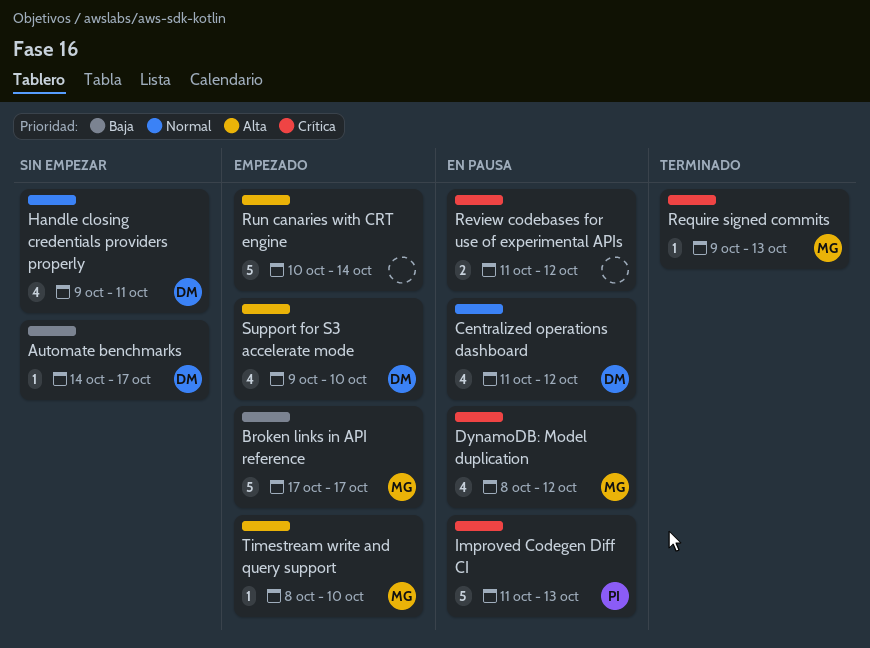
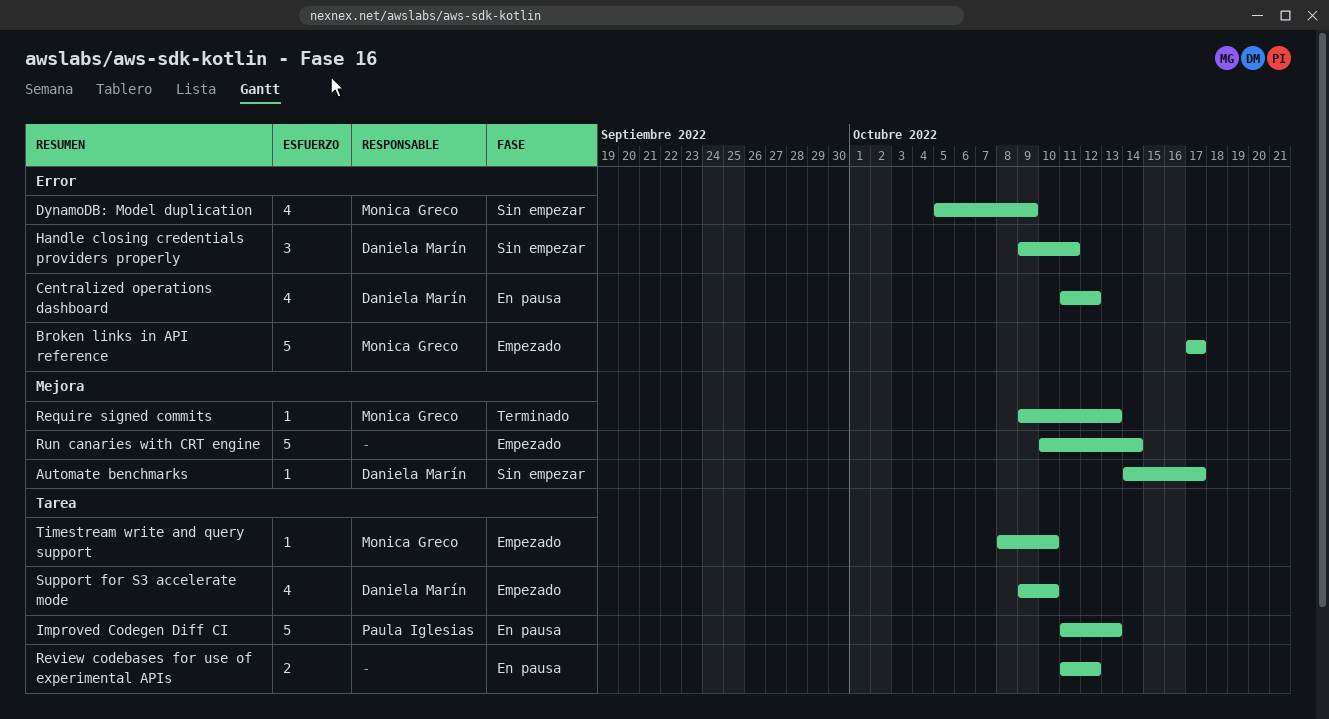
DynamoDB: Model duplication, status: En pausa -> Sin empezar
DynamoDB: Model duplication, start: Oct 8 -> Oct 5
DynamoDB: Model duplication, due: Oct 12 -> Oct 9
Handle closing credentials providers properly, estimate: 4 -> 3

